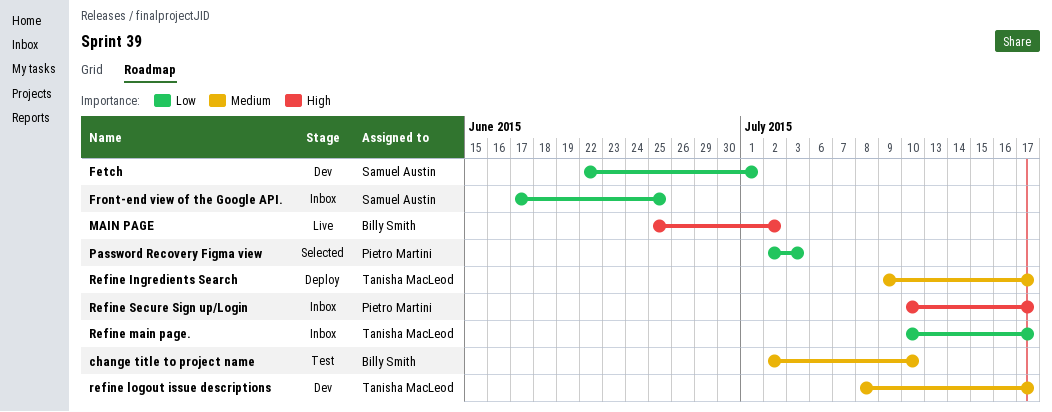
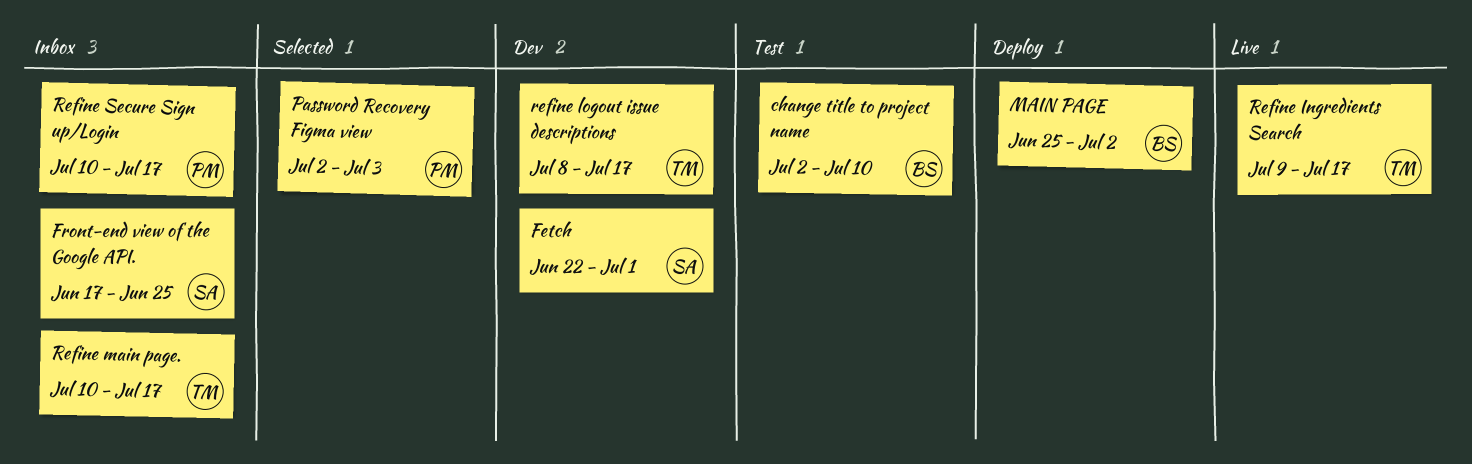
MAIN PAGE, status: Live -> Deploy
Refine Ingredients Search, status: Deploy -> Live

